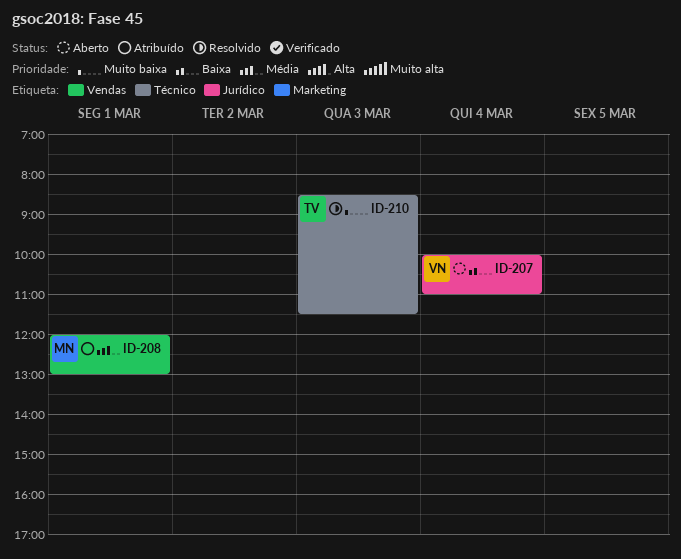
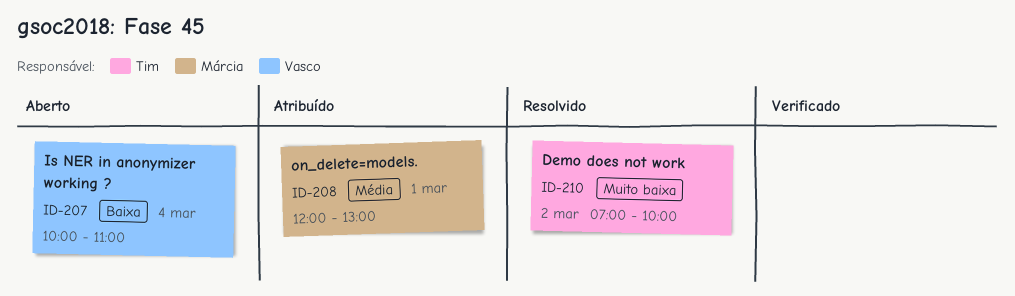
ID-210, day: Mar 3 -> Mar 2
ID-210, begins: 08:30 -> 07:00
ID-210, ends: 11:30 -> 10:00

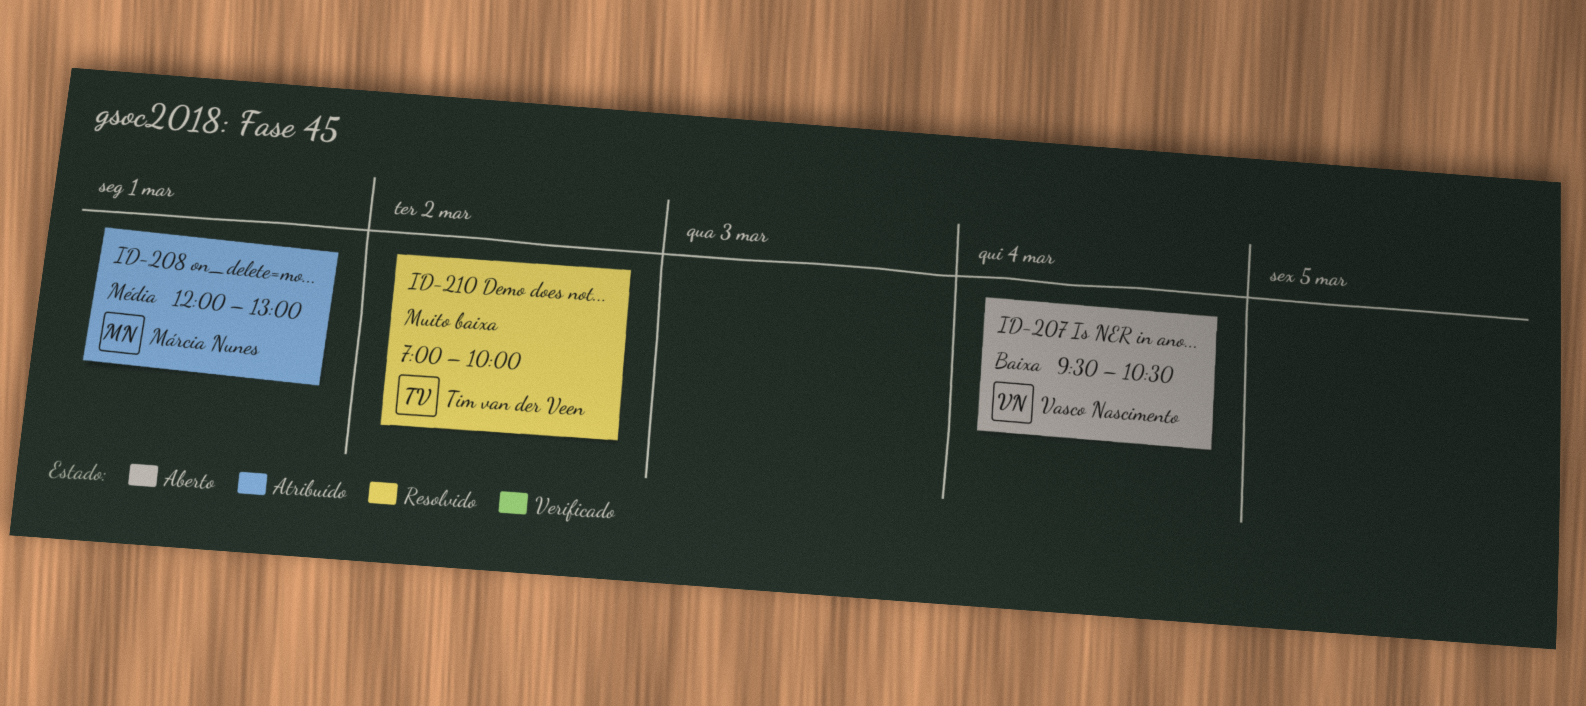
ID-207, begins: 10:00 -> 09:30
ID-207, ends: 11:00 -> 10:30

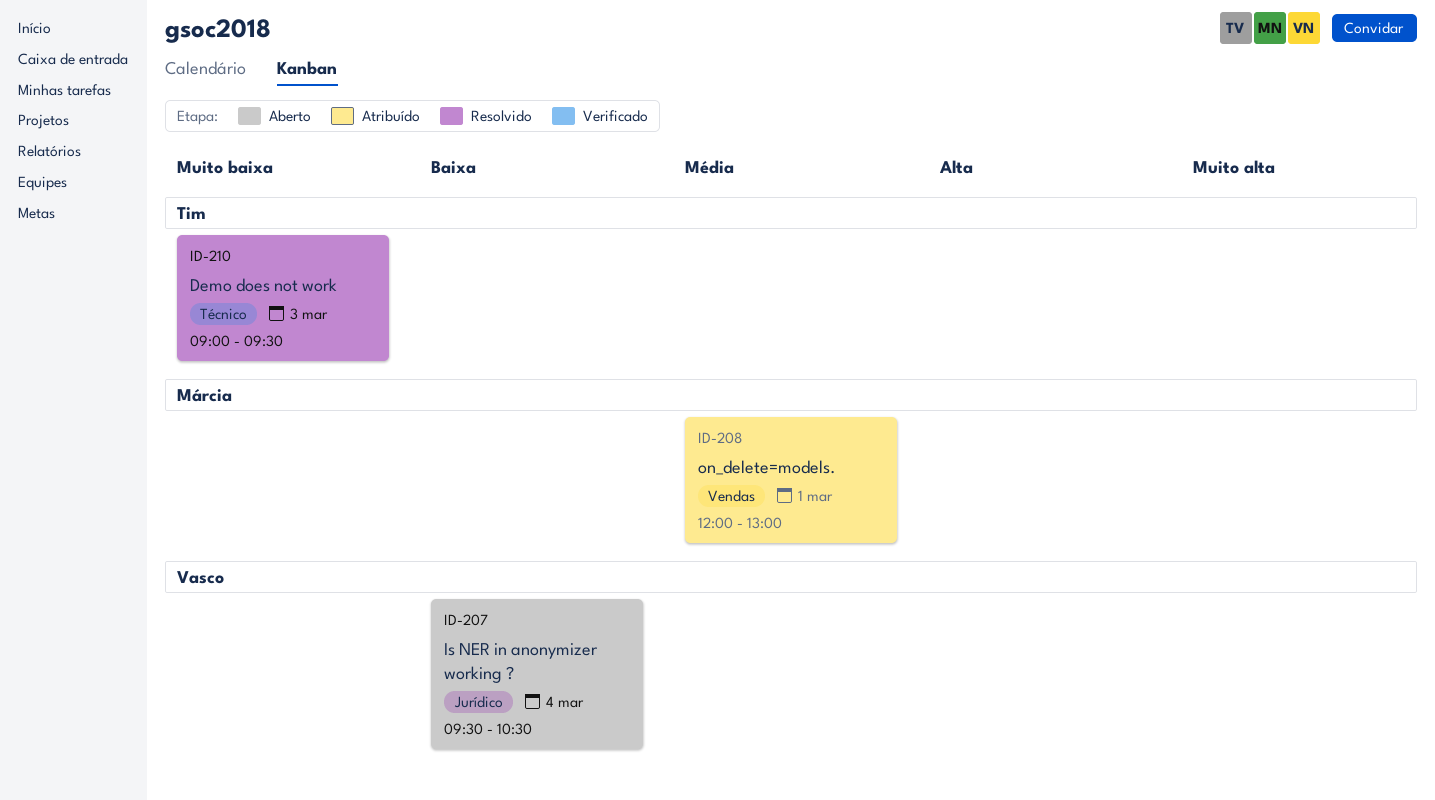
ID-210, day: Mar 2 -> Mar 3
ID-210, begins: 07:00 -> 09:00
ID-210, ends: 10:00 -> 09:30

